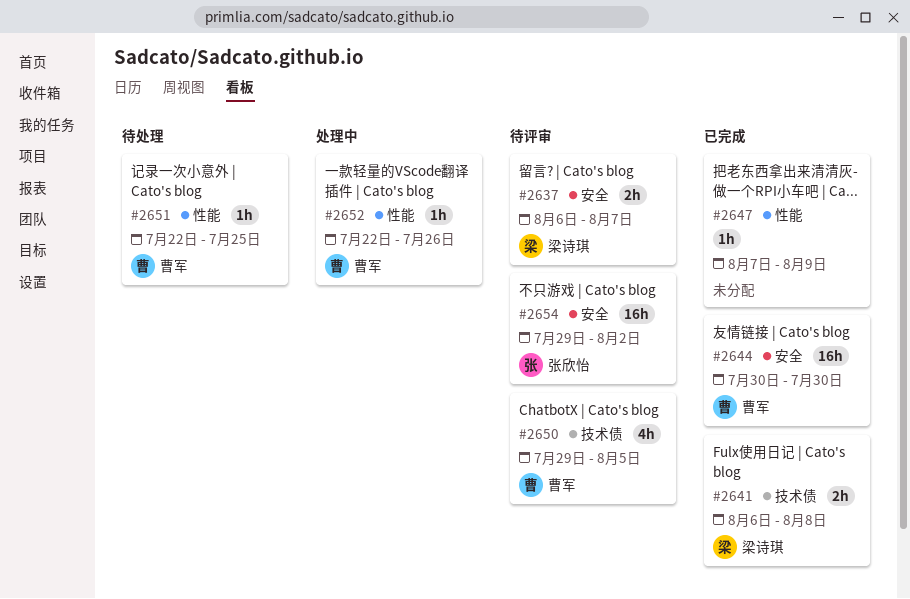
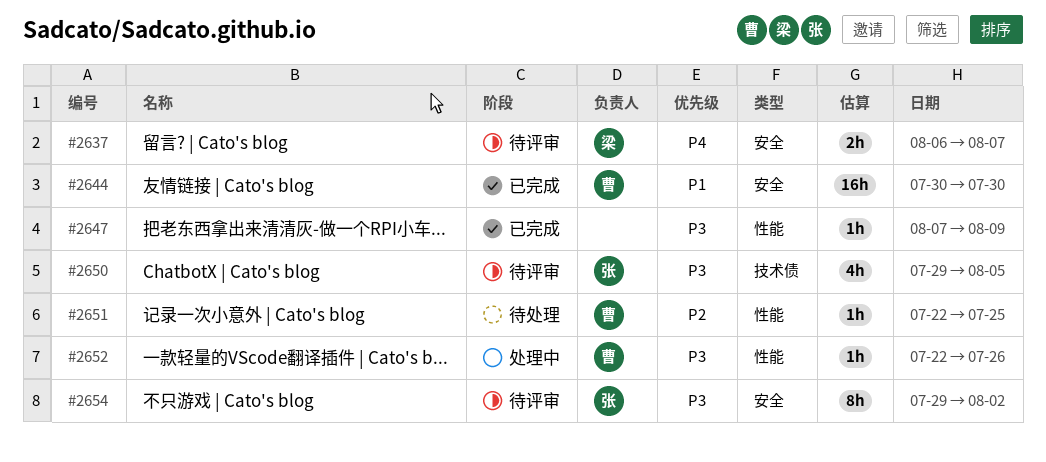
#2641: present -> none
#2650, owner: 曹军 -> 张欣怡
#2654, estimate: 16h -> 8h

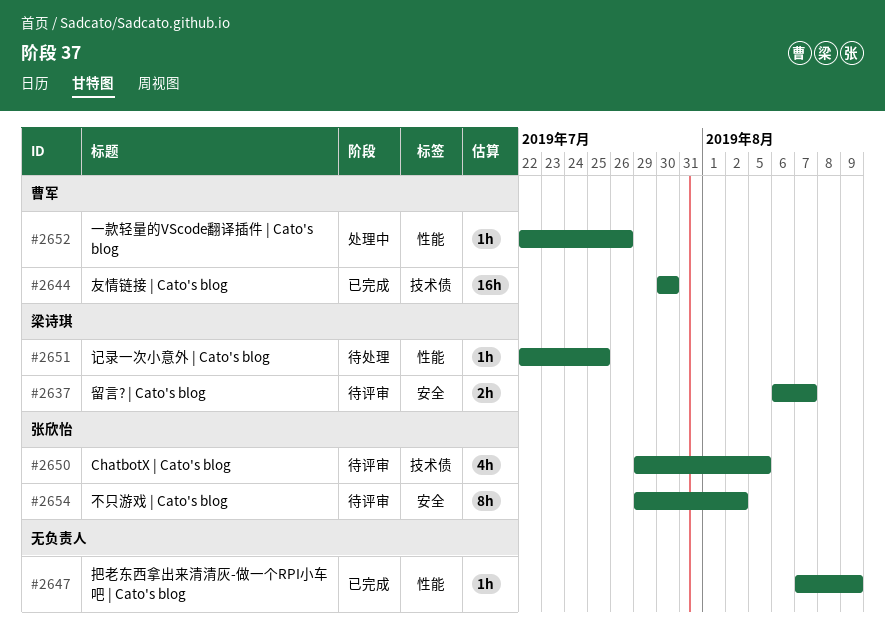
#2644, label: 安全 -> 技术债
#2651, owner: 曹军 -> 梁诗琪

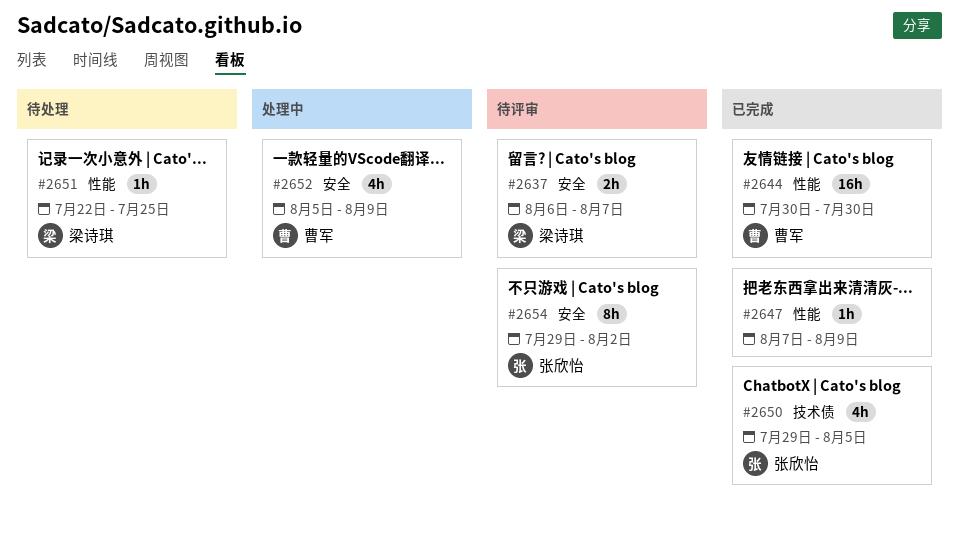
#2644, label: 技术债 -> 性能
#2650, status: 待评审 -> 已完成
#2652, label: 性能 -> 安全
#2652, estimate: 1h -> 4h
#2652, start: Jul 22 -> Aug 5
#2652, due: Jul 26 -> Aug 9

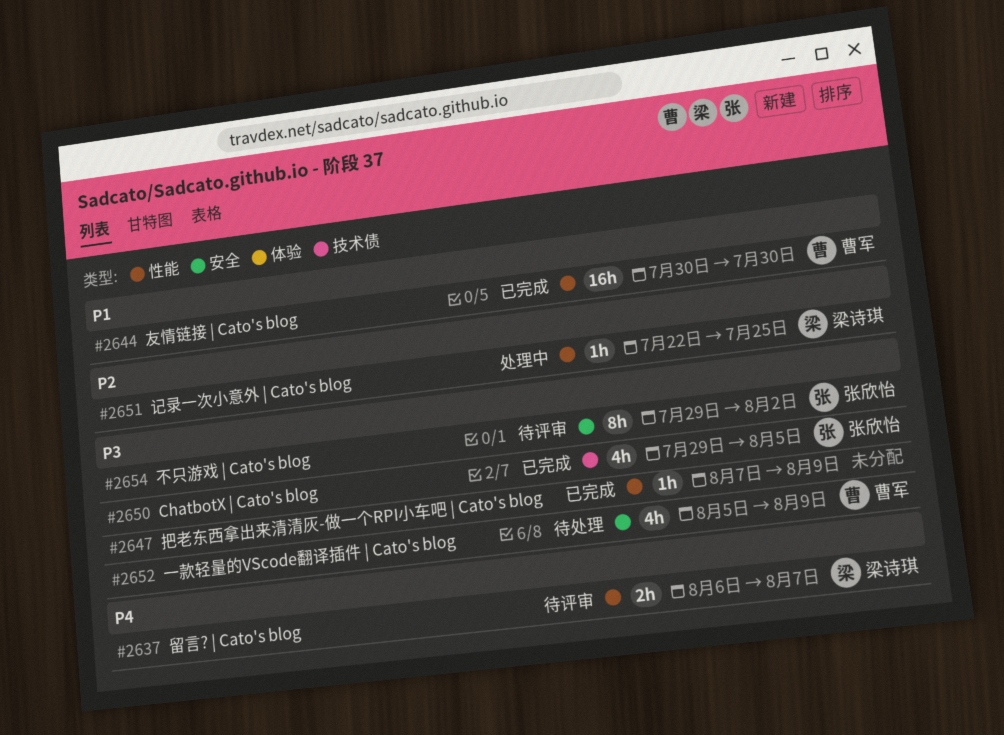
#2637, label: 安全 -> 性能
#2651, status: 待处理 -> 处理中
#2652, status: 处理中 -> 待处理

